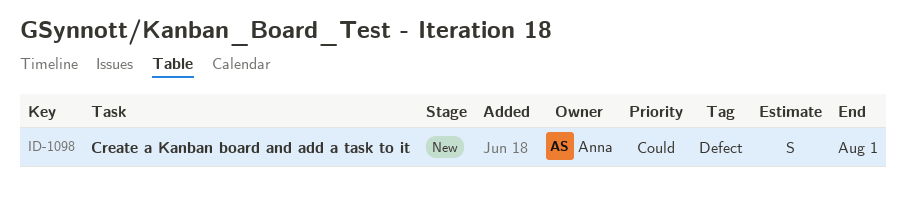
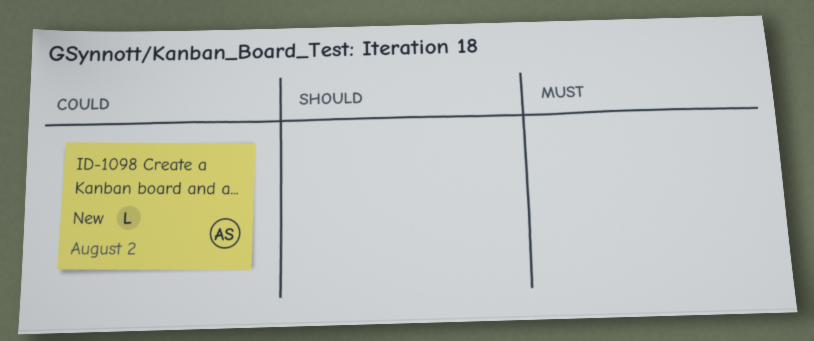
ID-1098, estimate: S -> L
ID-1098, due: Aug 1 -> Aug 2

